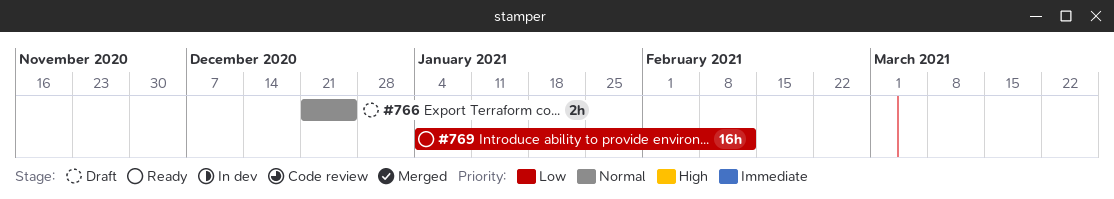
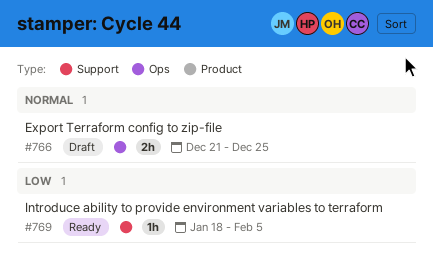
#769, estimate: 16h -> 1h
#769, start: Jan 4 -> Jan 18
#769, due: Feb 12 -> Feb 5

